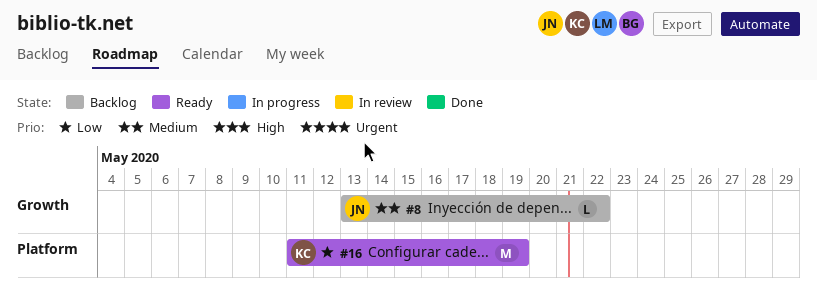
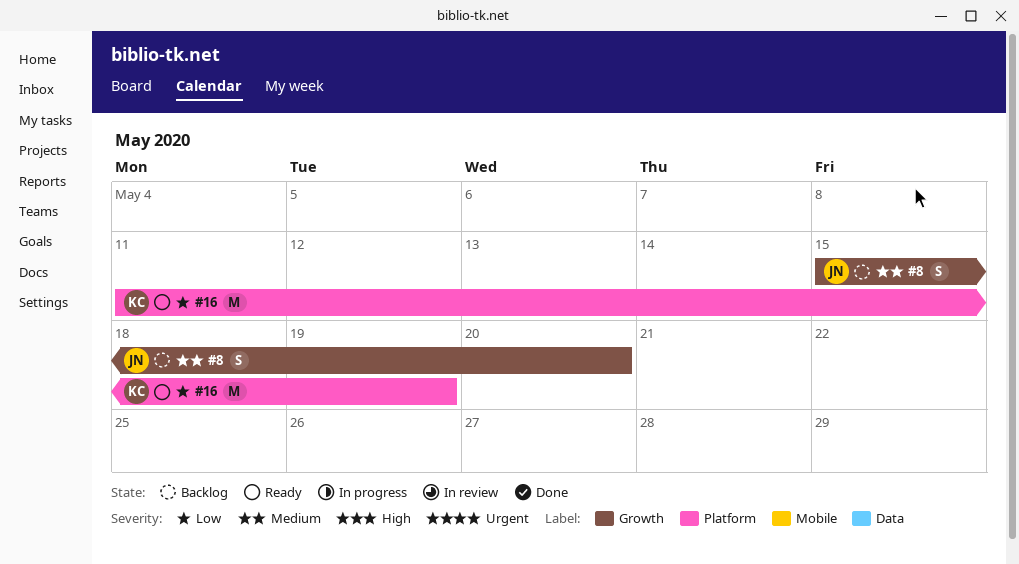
#8, estimate: L -> S
#8, start: May 13 -> May 15
#8, due: May 22 -> May 20

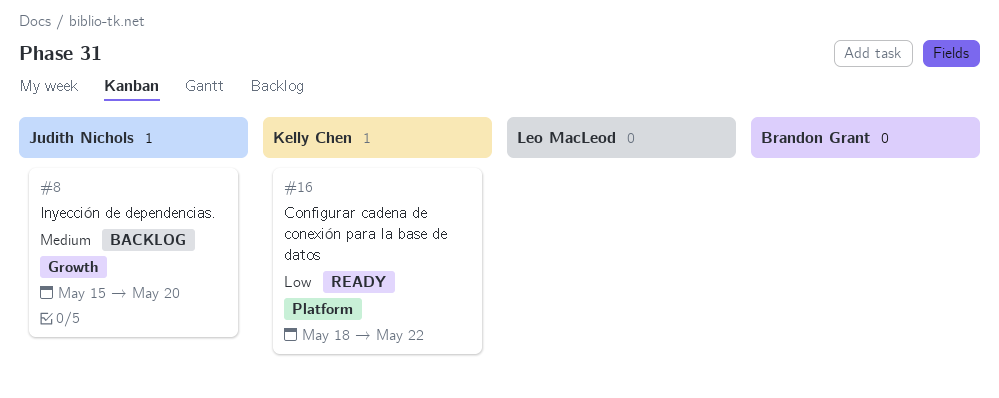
#16, start: May 11 -> May 18
#16, due: May 19 -> May 22

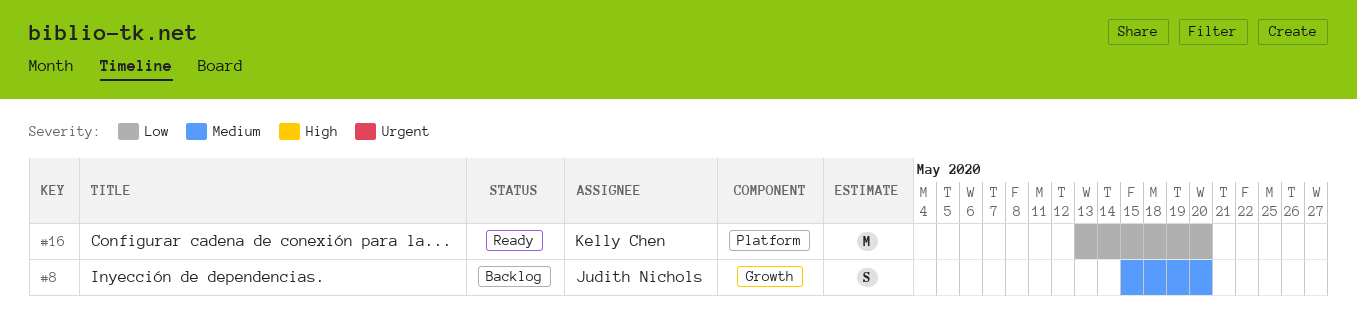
#16, start: May 18 -> May 13
#16, due: May 22 -> May 20

